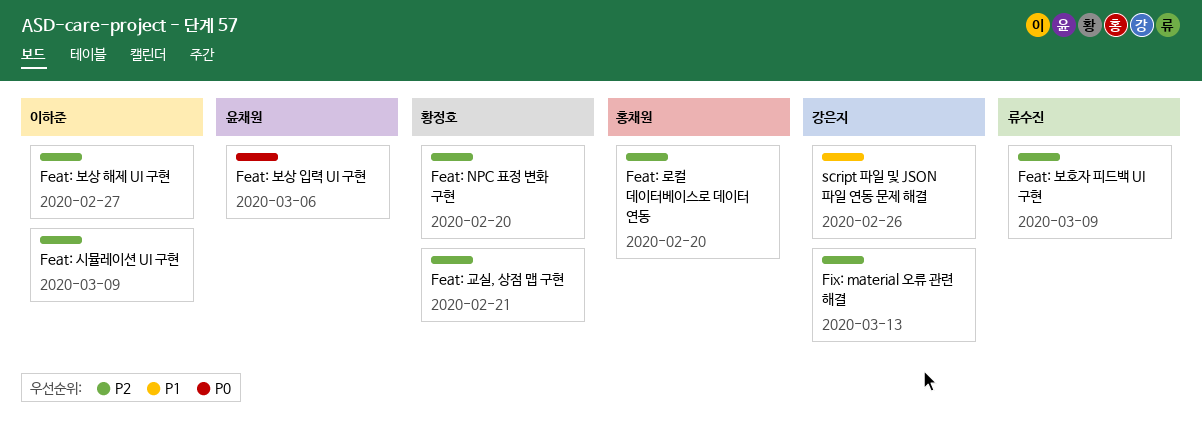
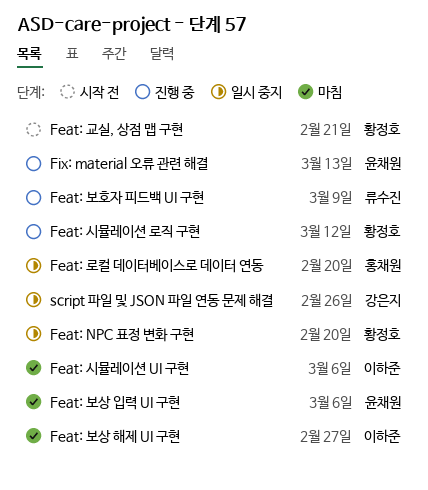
Feat: 시뮬레이션 UI 구현, due: Mar 9 -> Mar 6
Feat: 시뮬레이션 로직 구현: none -> present
Fix: material 오류 관련 해결, owner: 강은지 -> 윤채원

